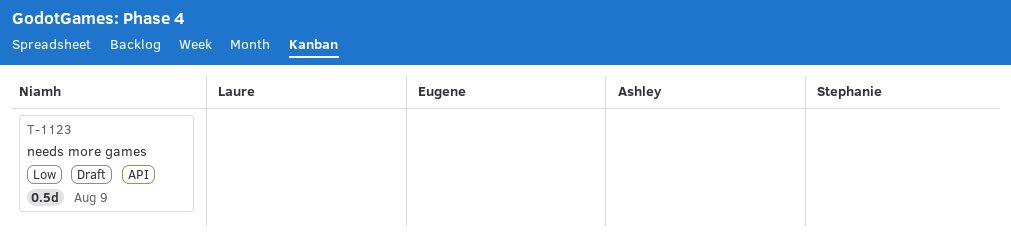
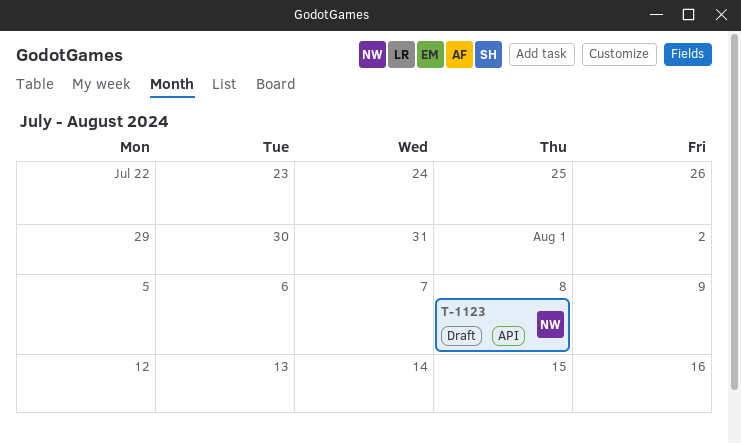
T-1123, due: Aug 9 -> Aug 8

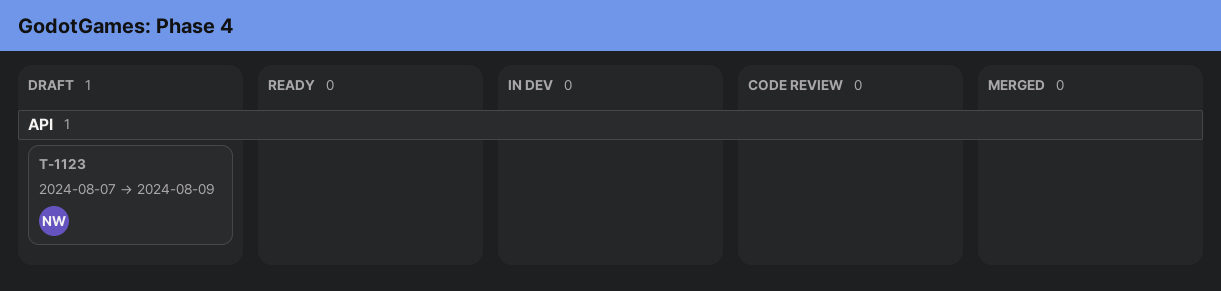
T-1123, due: Aug 8 -> Aug 9

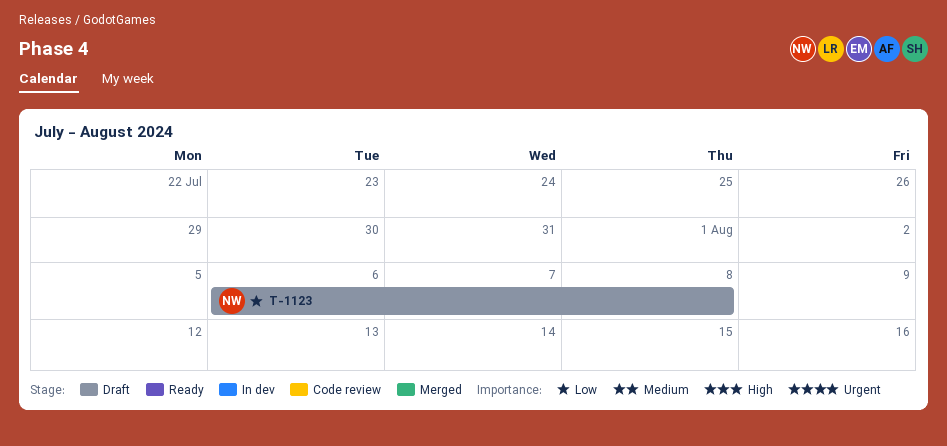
T-1123, start: Aug 7 -> Aug 6
T-1123, due: Aug 9 -> Aug 8

